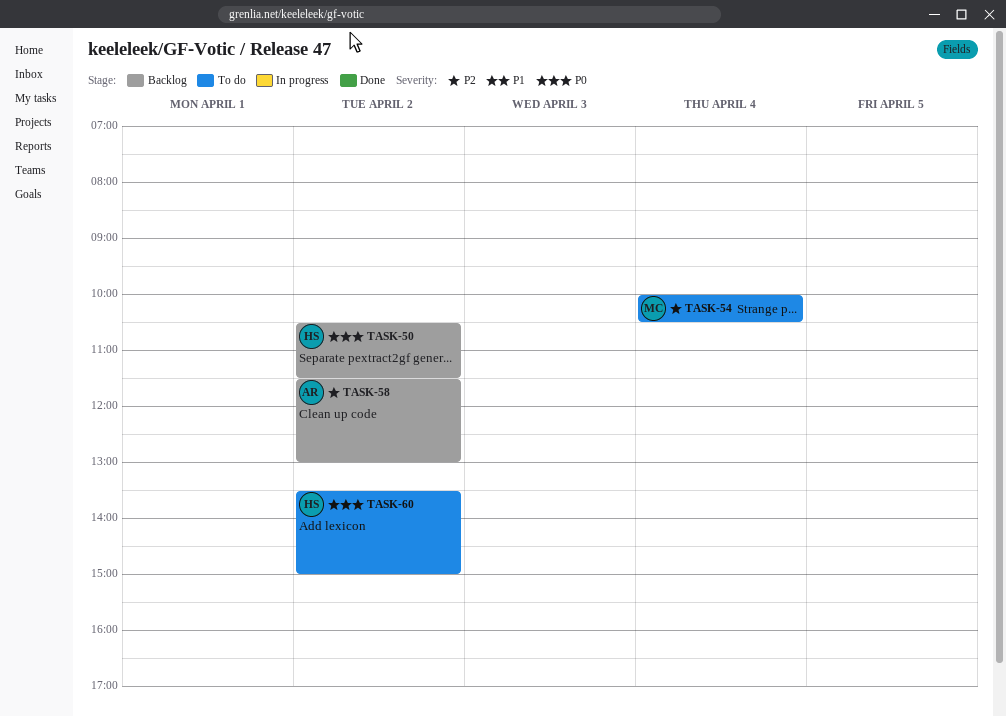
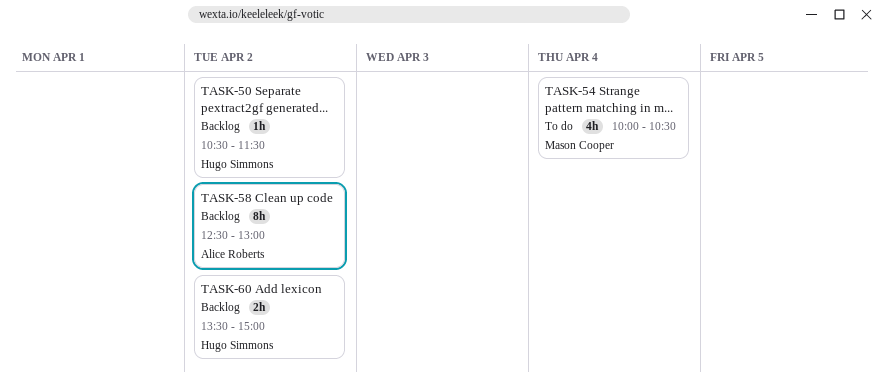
TASK-58, begins: 11:30 -> 12:30
TASK-60, status: To do -> Backlog

